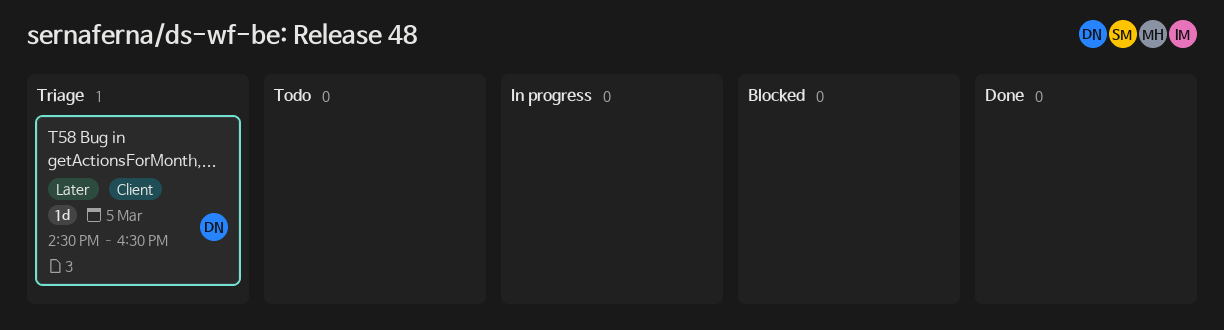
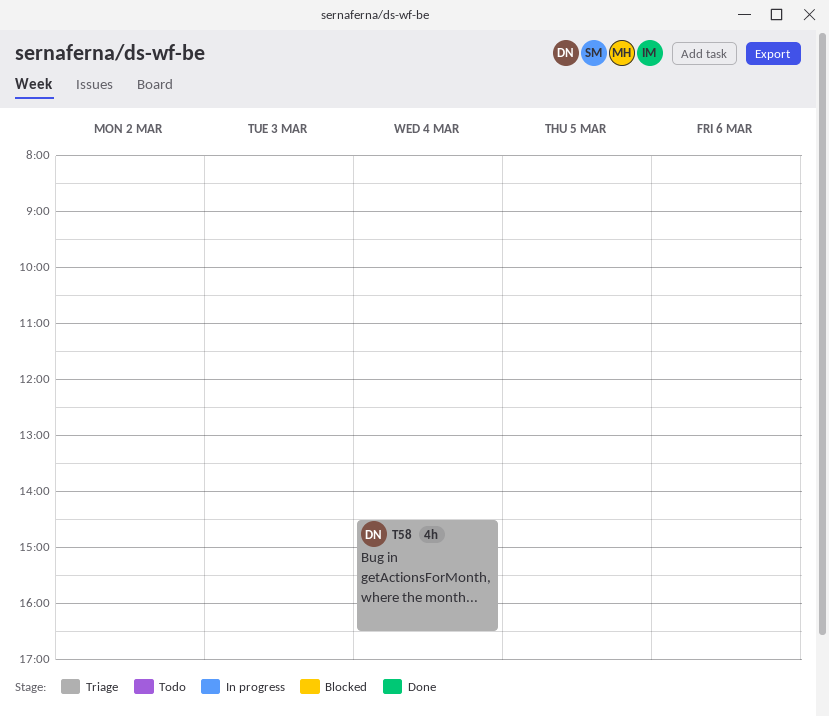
T58, estimate: 1d -> 4h
T58, day: Mar 5 -> Mar 4

